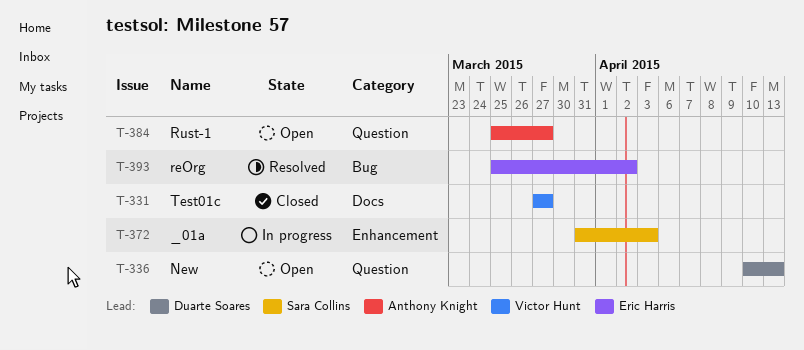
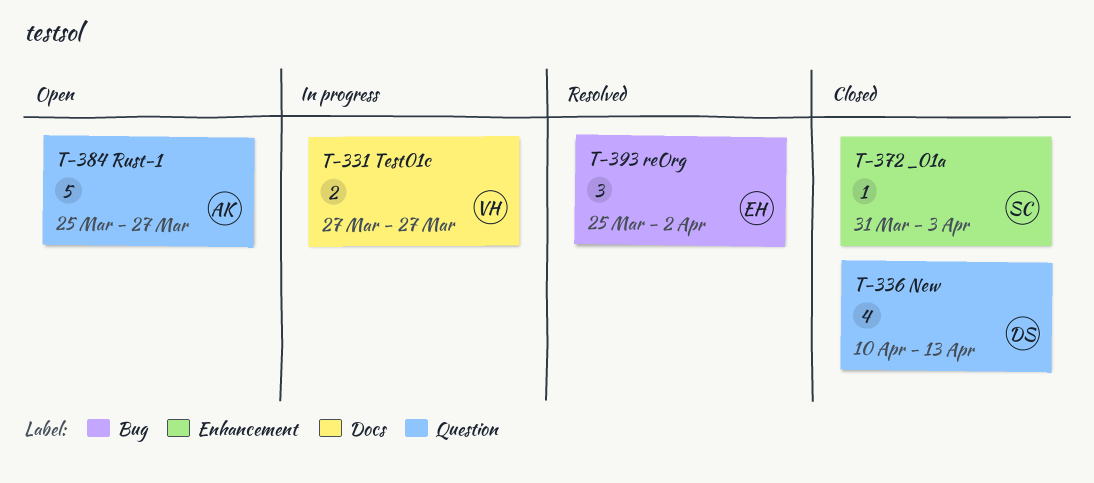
T-331, status: Closed -> In progress
T-336, status: Open -> Closed
T-372, status: In progress -> Closed

